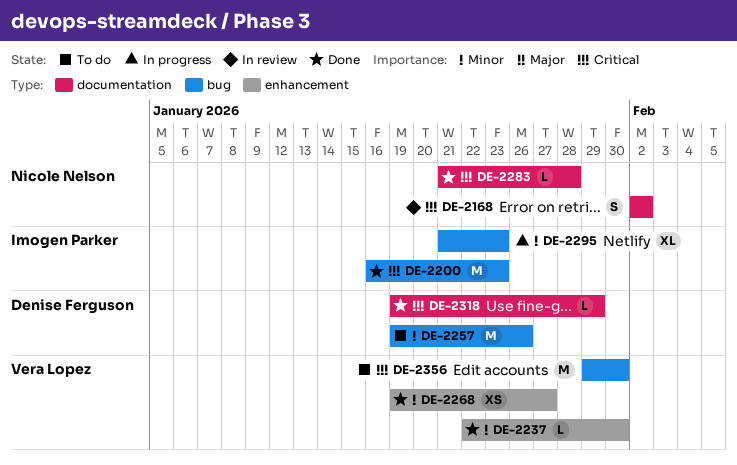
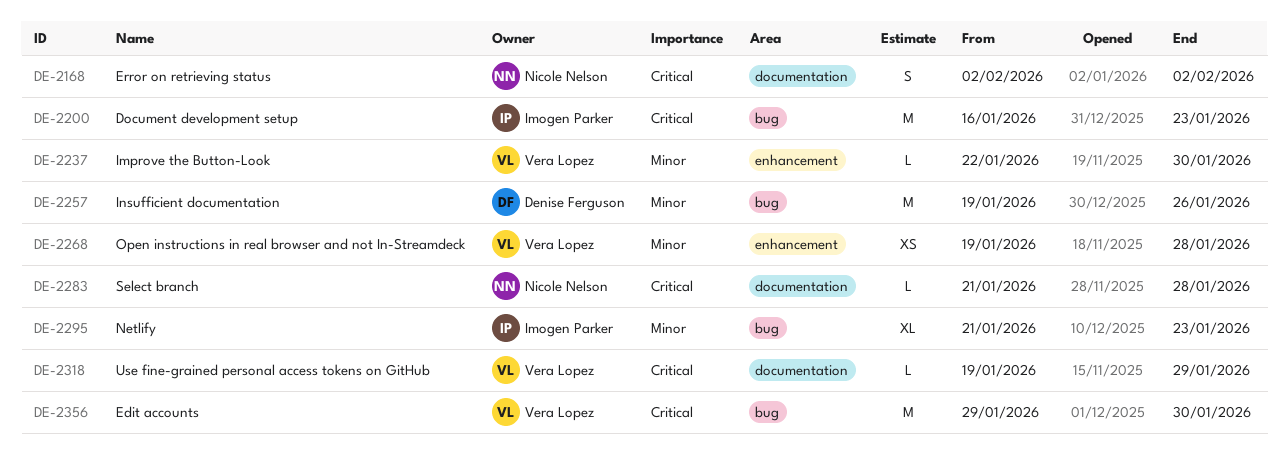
DE-2268, due: Jan 27 -> Jan 28
DE-2318, owner: Denise Ferguson -> Vera Lopez

